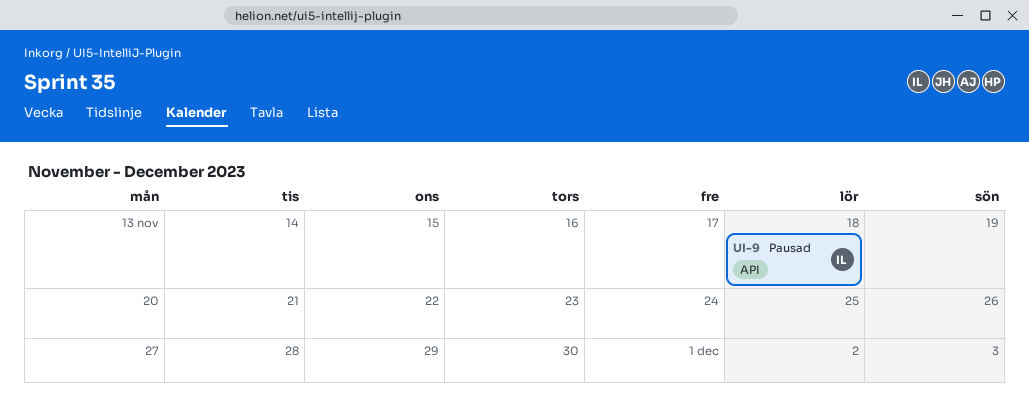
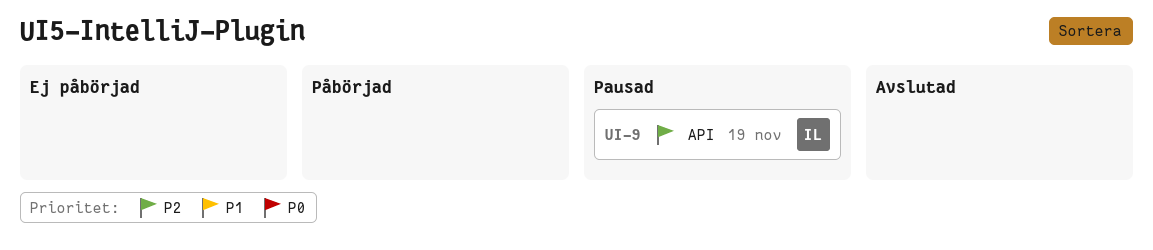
UI-9, due: Nov 18 -> Nov 19

